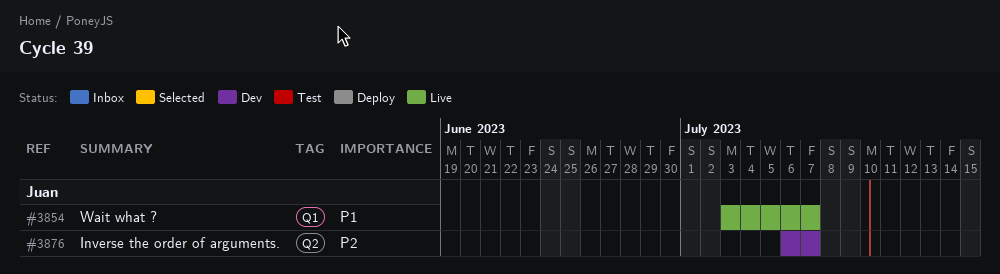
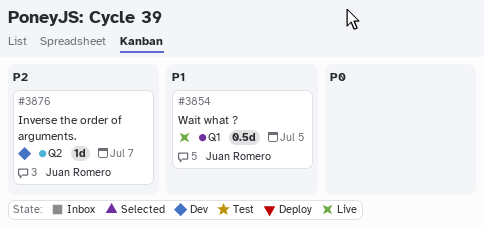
#3854, due: Jul 7 -> Jul 5

